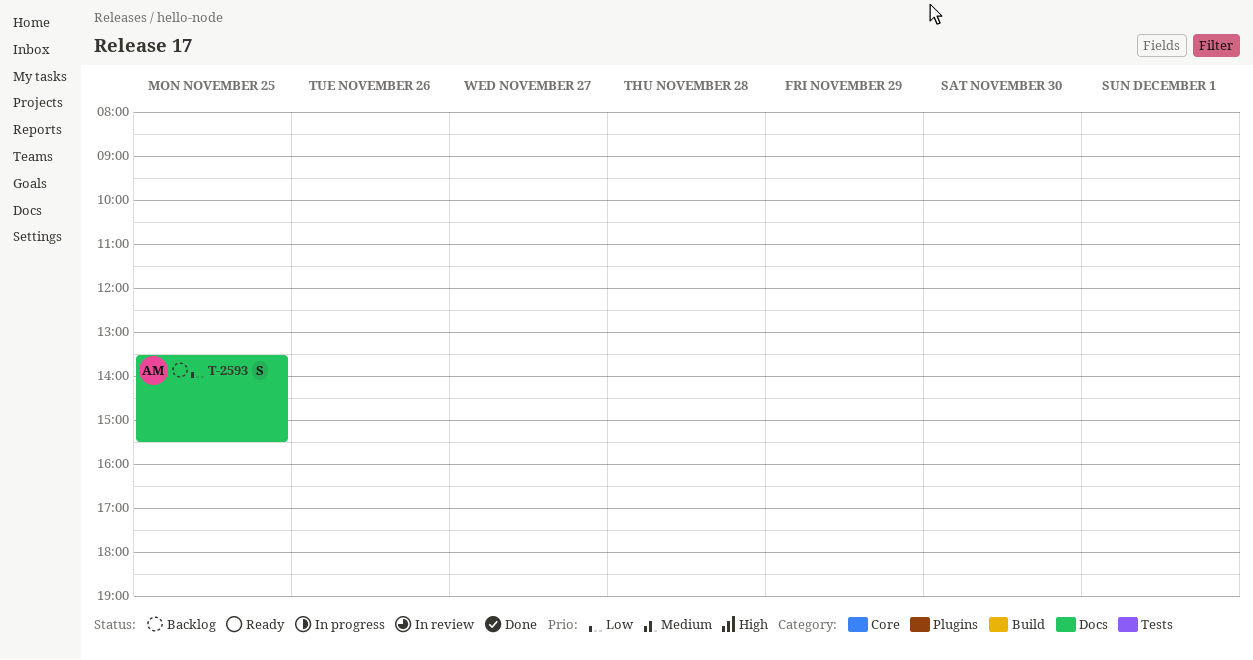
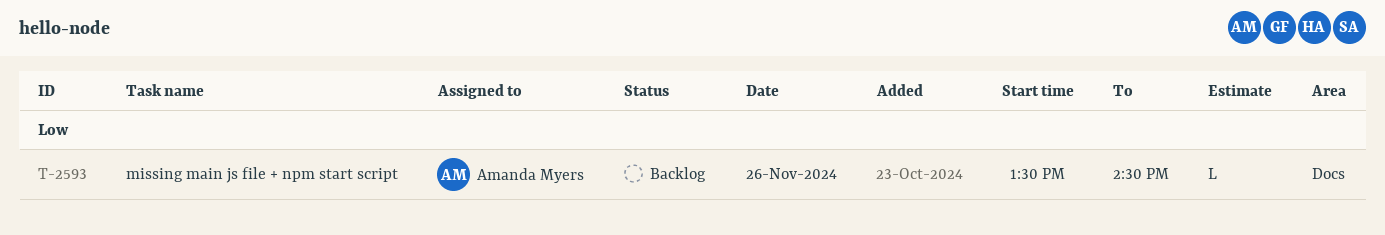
T-2593, estimate: S -> L
T-2593, day: Nov 25 -> Nov 26
T-2593, ends: 15:30 -> 14:30

